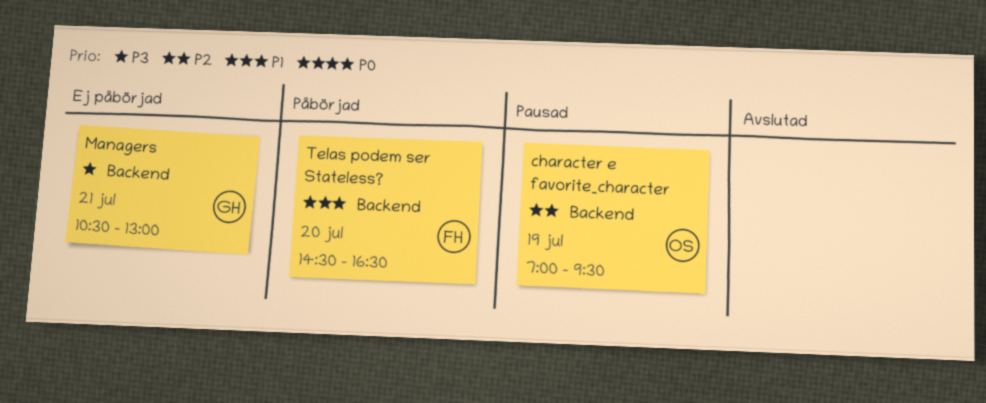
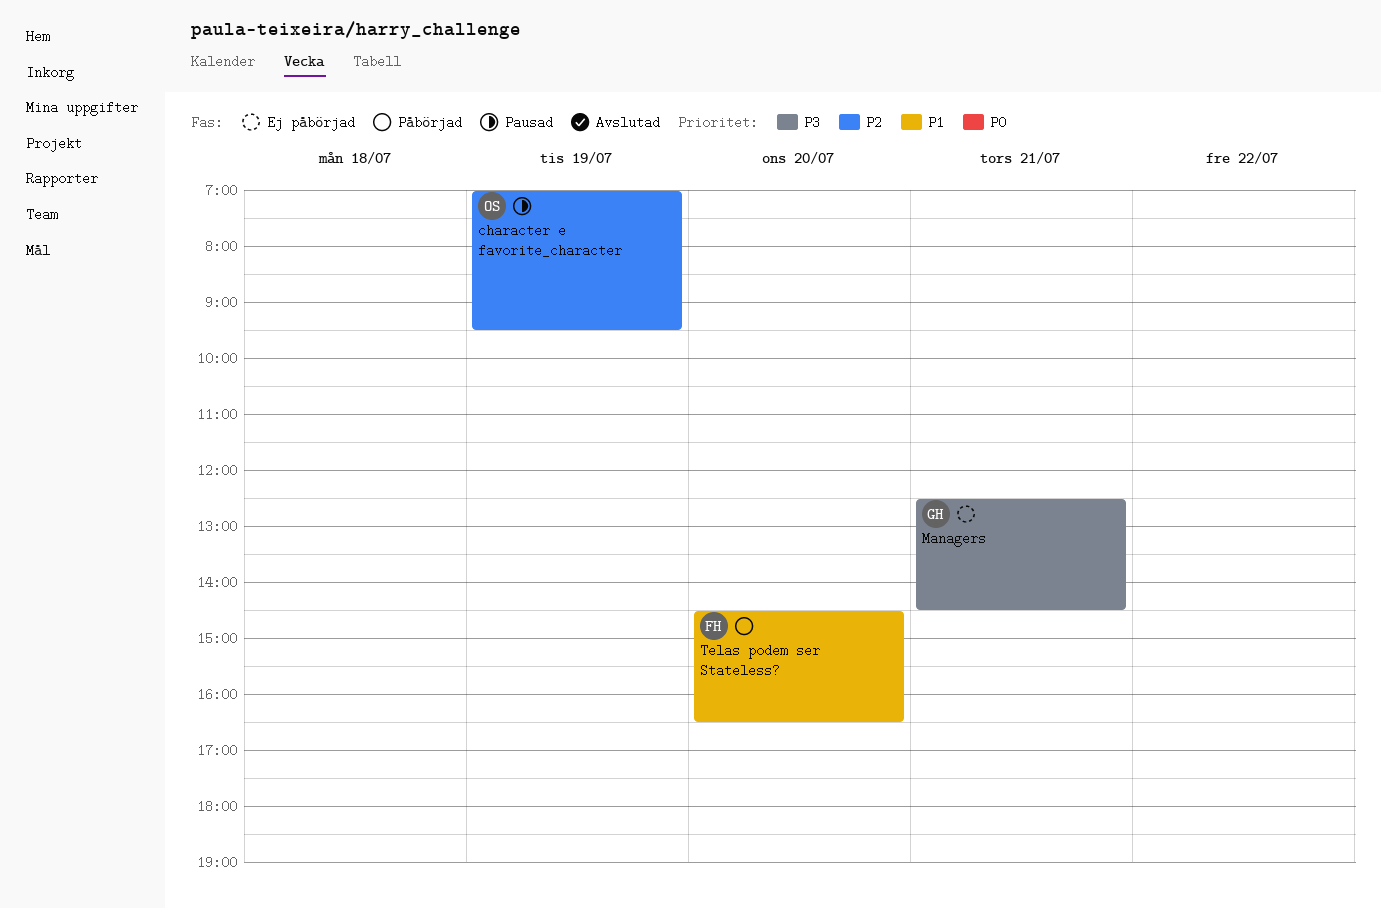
Managers, begins: 10:30 -> 12:30
Managers, ends: 13:00 -> 14:30

